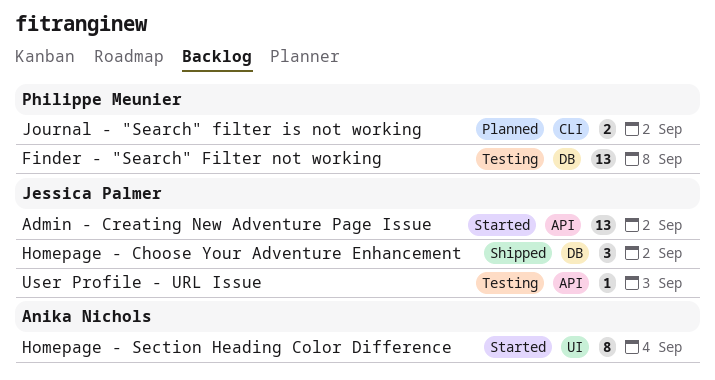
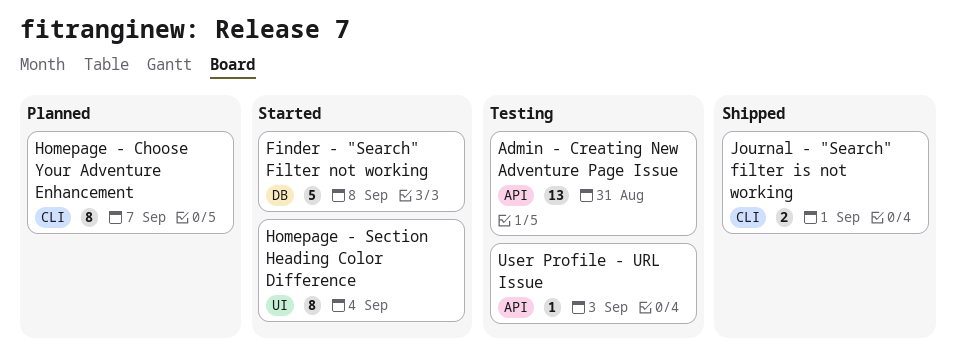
Admin - Creating New Adventure Page Issue, status: Started -> Testing
Admin - Creating New Adventure Page Issue, due: Sep 2 -> Aug 31
Finder - "Search" Filter not working, status: Testing -> Started
Finder - "Search" Filter not working, estimate: 13 -> 5
Homepage - Choose Your Adventure Enhancement, status: Shipped -> Planned
Homepage - Choose Your Adventure Enhancement, label: DB -> CLI
Homepage - Choose Your Adventure Enhancement, estimate: 3 -> 8
Homepage - Choose Your Adventure Enhancement, due: Sep 2 -> Sep 7
Journal - "Search" filter is not working, status: Planned -> Shipped
Journal - "Search" filter is not working, due: Sep 2 -> Sep 1

